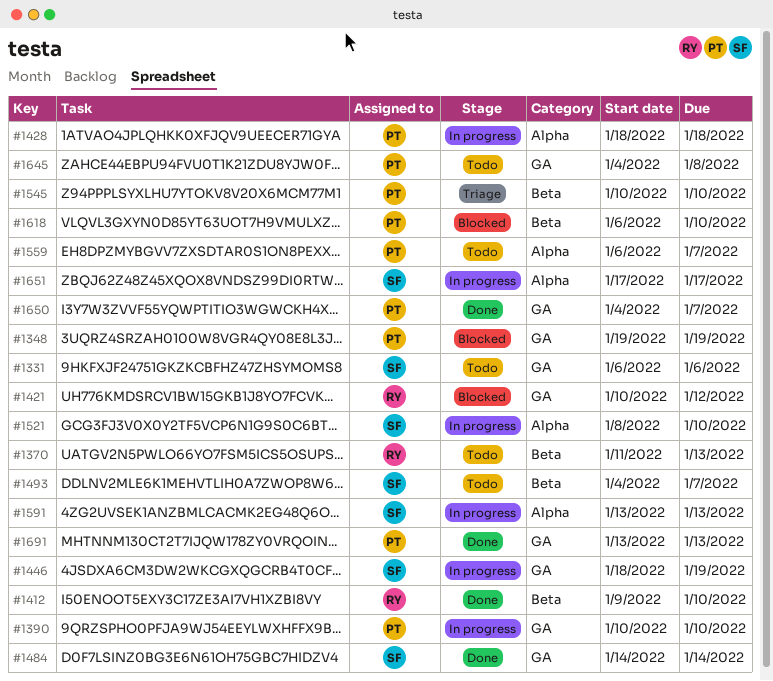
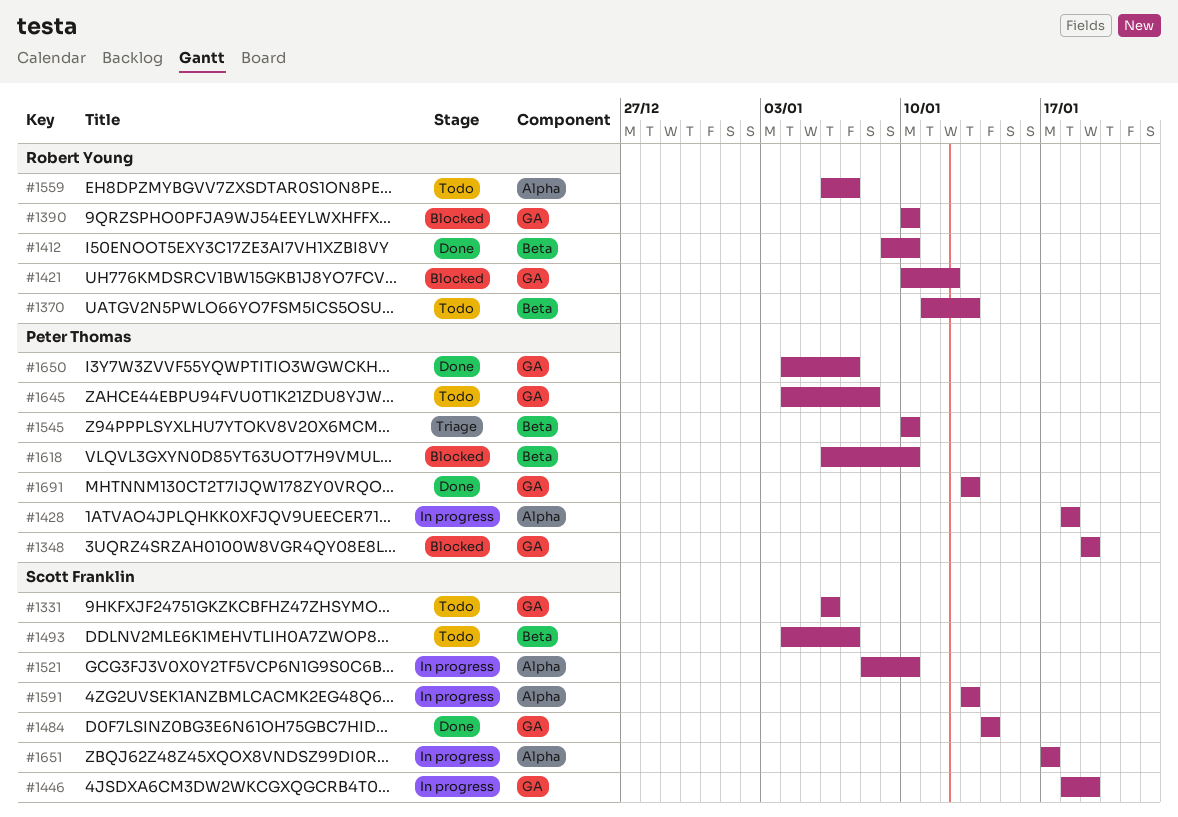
#1390, status: In progress -> Blocked
#1390, owner: Peter Thomas -> Robert Young
#1559, owner: Peter Thomas -> Robert Young

